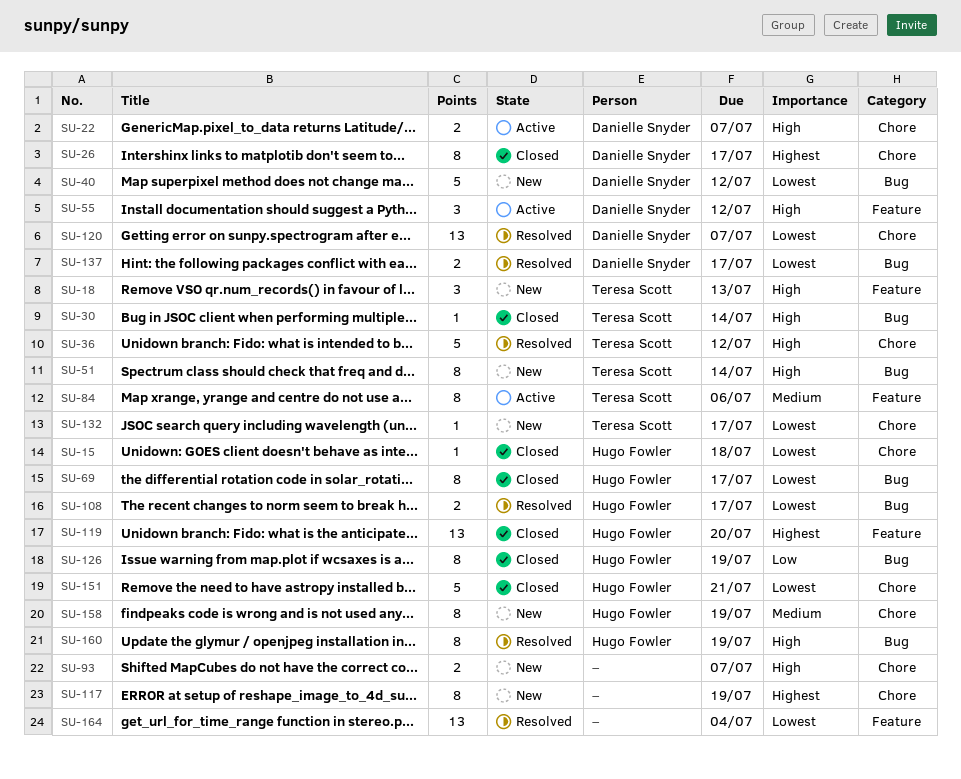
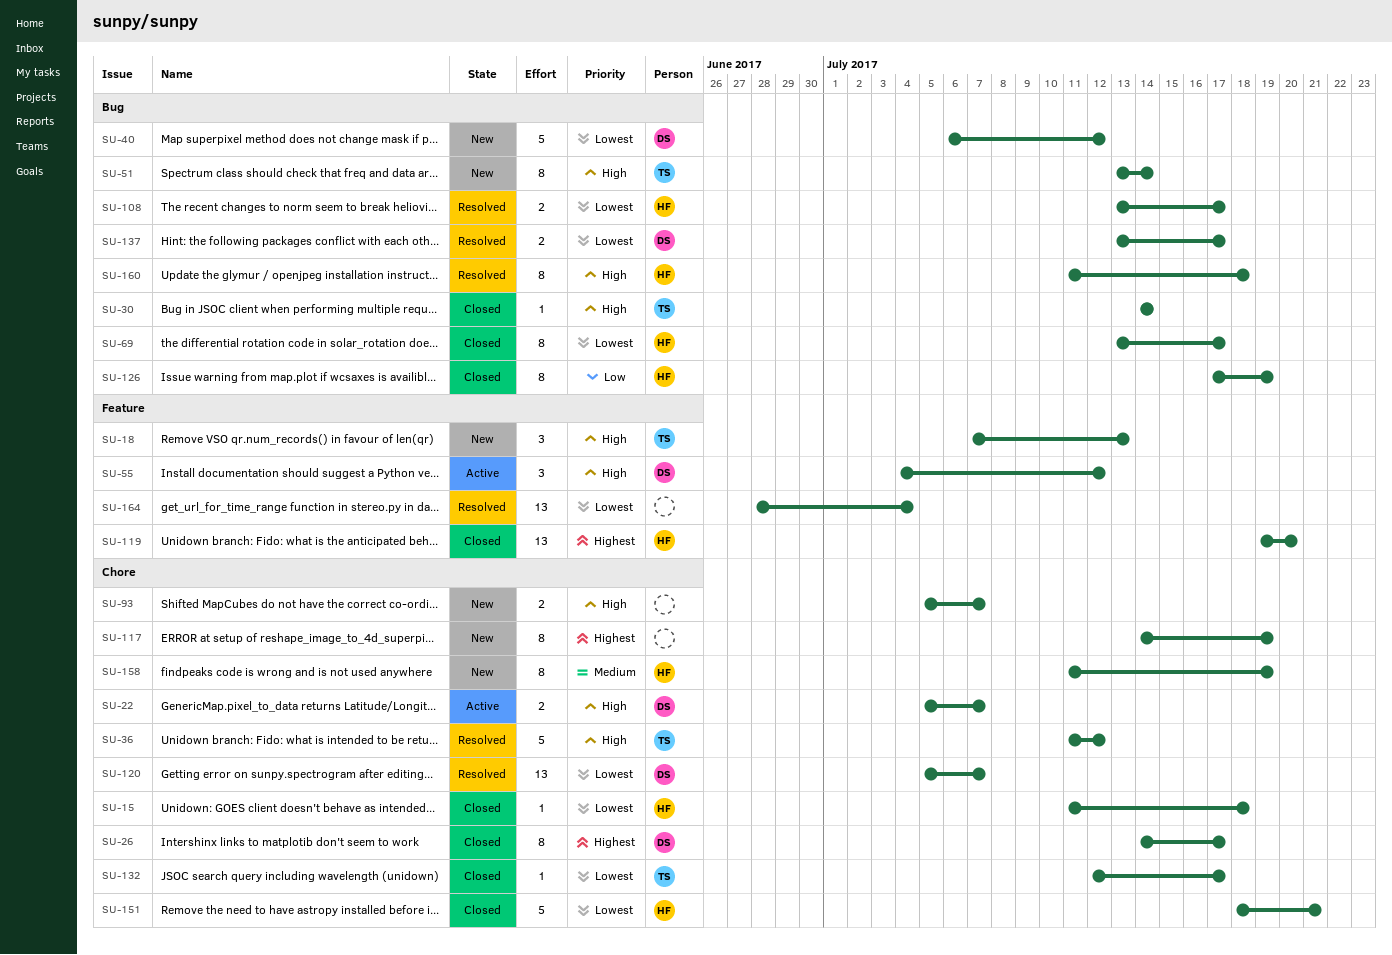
SU-84: present -> none
SU-132, status: New -> Closed
SU-160, due: Jul 19 -> Jul 18

